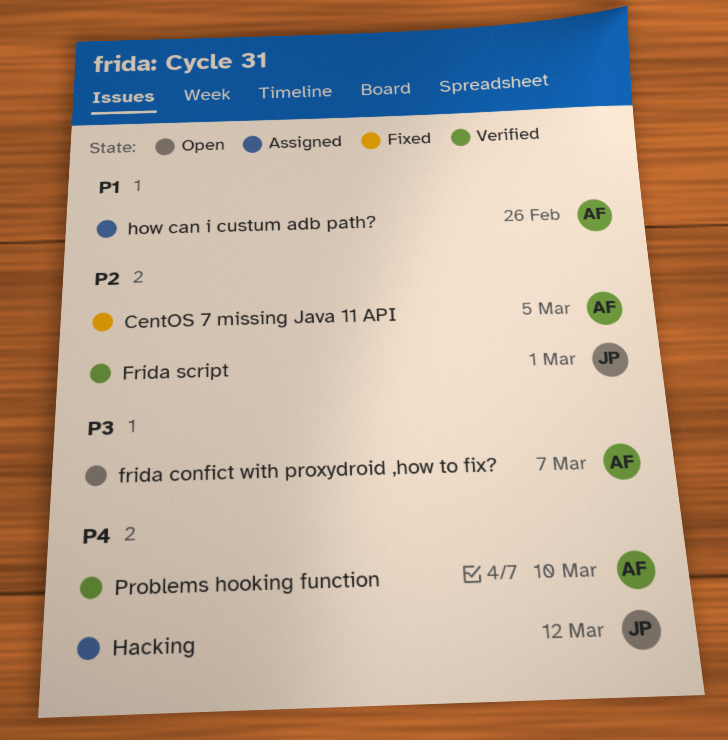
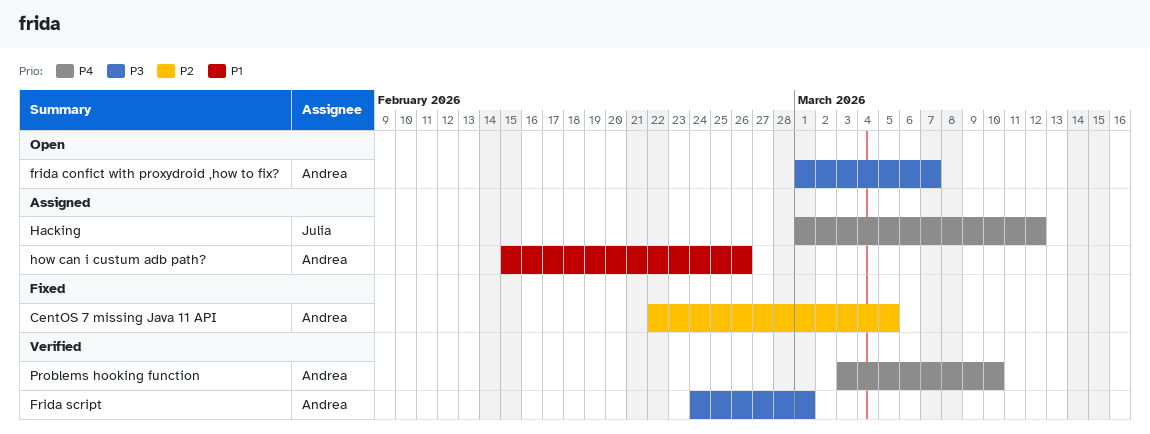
Frida script, owner: Julia -> Andrea
Frida script, priority: P2 -> P3

